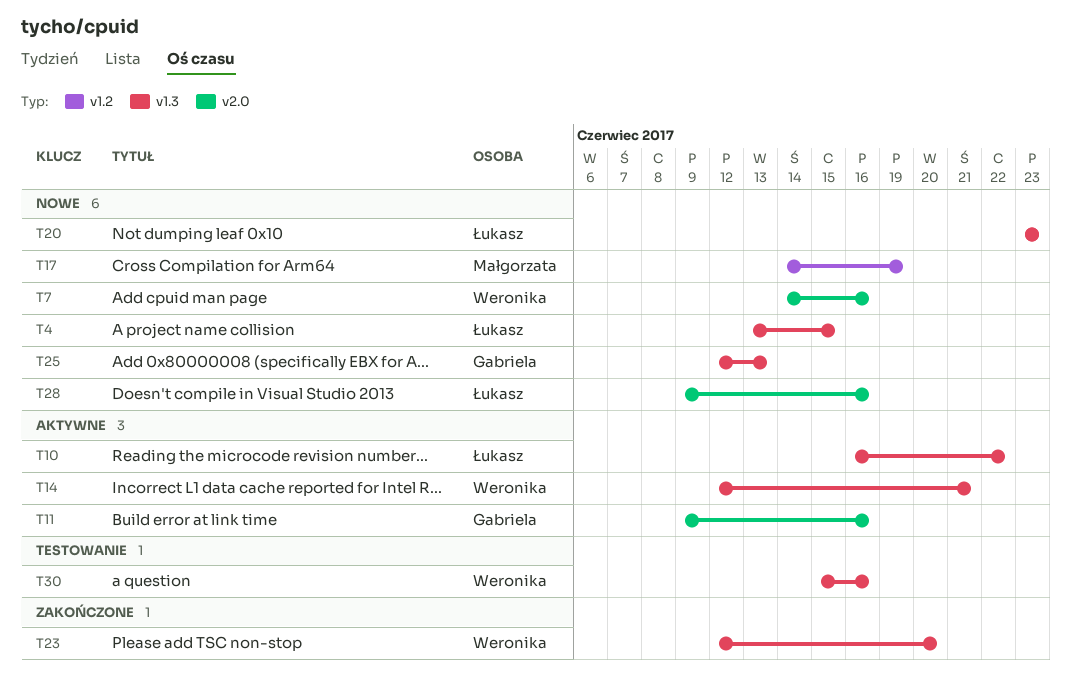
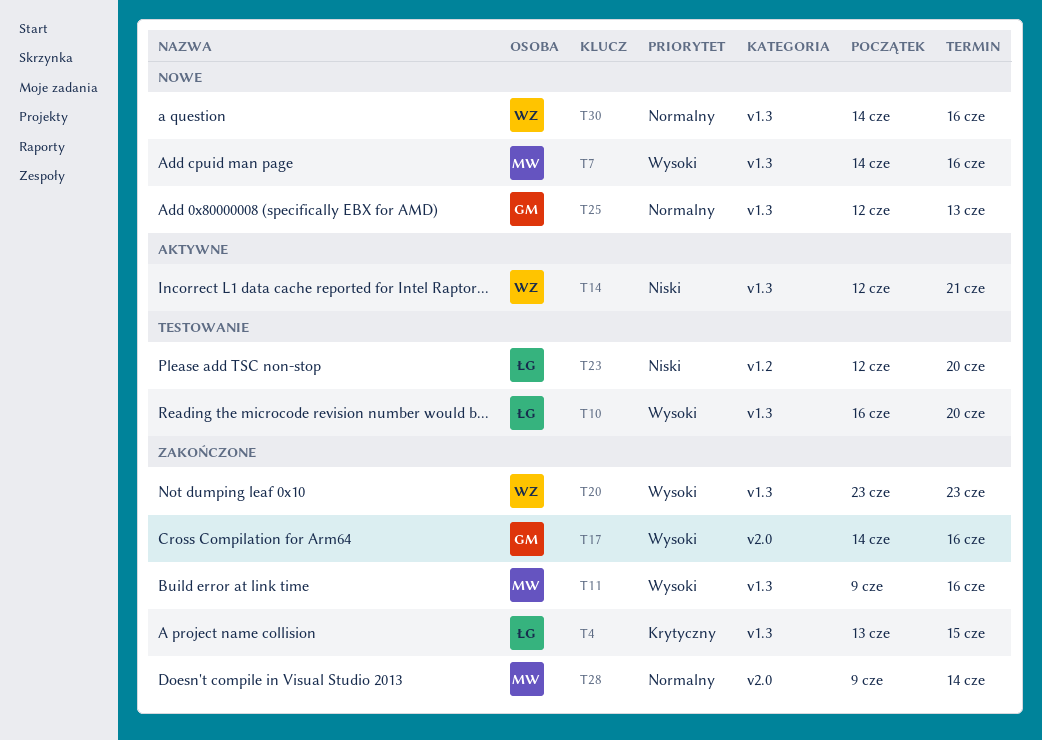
T4, status: Nowe -> Zakończone
T7, owner: Weronika -> Małgorzata
T7, label: v2.0 -> v1.3
T10, status: Aktywne -> Testowanie
T10, due: Jun 22 -> Jun 20
T11, status: Aktywne -> Zakończone
T11, owner: Gabriela -> Małgorzata
T11, label: v2.0 -> v1.3
T17, status: Nowe -> Zakończone
T17, owner: Małgorzata -> Gabriela
T17, label: v1.2 -> v2.0
T17, due: Jun 19 -> Jun 16
T20, status: Nowe -> Zakończone
T20, owner: Łukasz -> Weronika
T23, status: Zakończone -> Testowanie
T23, owner: Weronika -> Łukasz
T23, label: v1.3 -> v1.2
T28, status: Nowe -> Zakończone
T28, owner: Łukasz -> Małgorzata
T28, due: Jun 16 -> Jun 14
T30, status: Testowanie -> Nowe
T30, start: Jun 15 -> Jun 14

